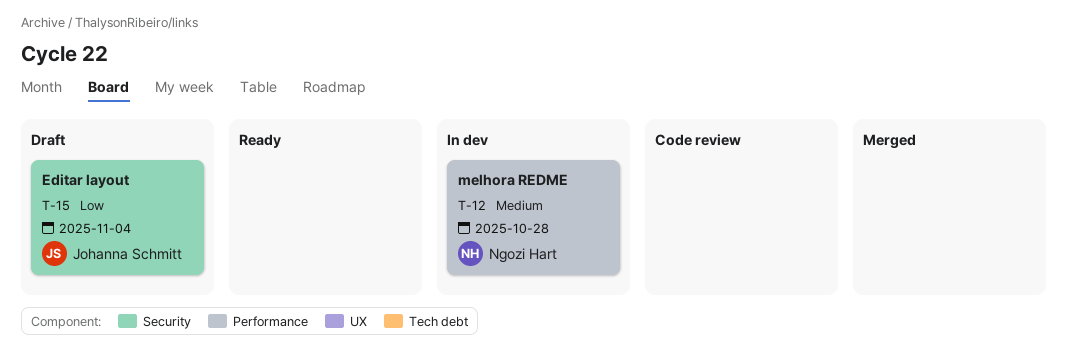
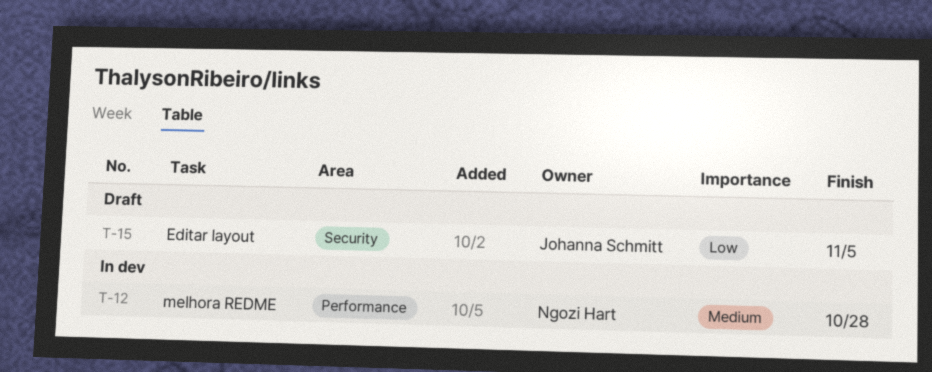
T-15, due: Nov 4 -> Nov 5

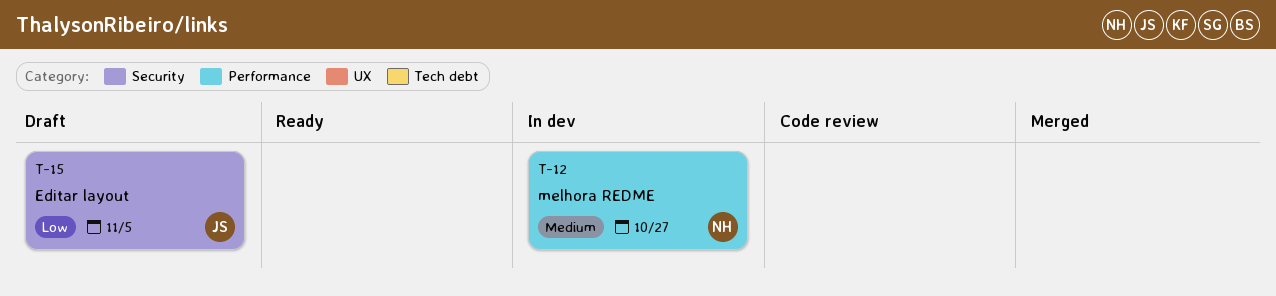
T-12, due: Oct 28 -> Oct 27

